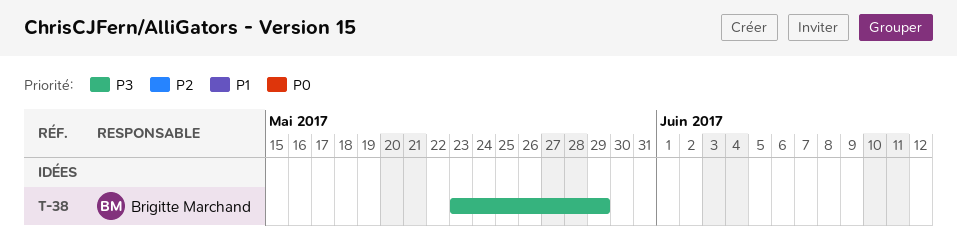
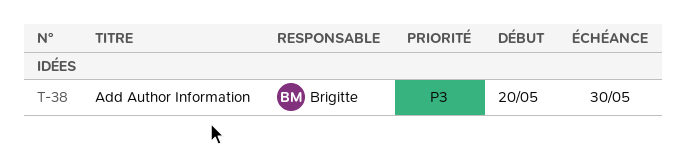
T-38, start: May 23 -> May 20
T-38, due: May 29 -> May 30

